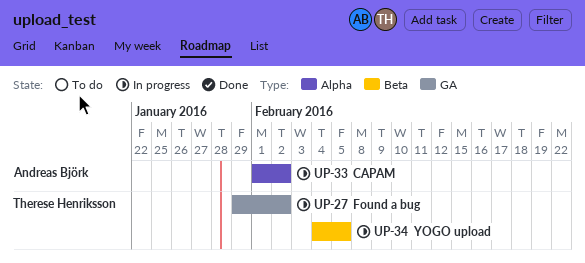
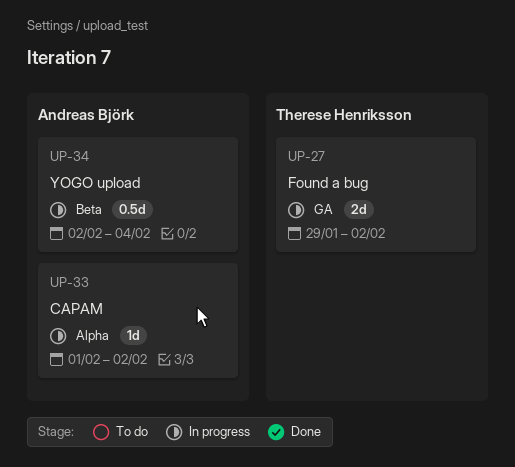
UP-34, owner: Therese Henriksson -> Andreas Björk
UP-34, start: Feb 4 -> Feb 2
UP-34, due: Feb 5 -> Feb 4

